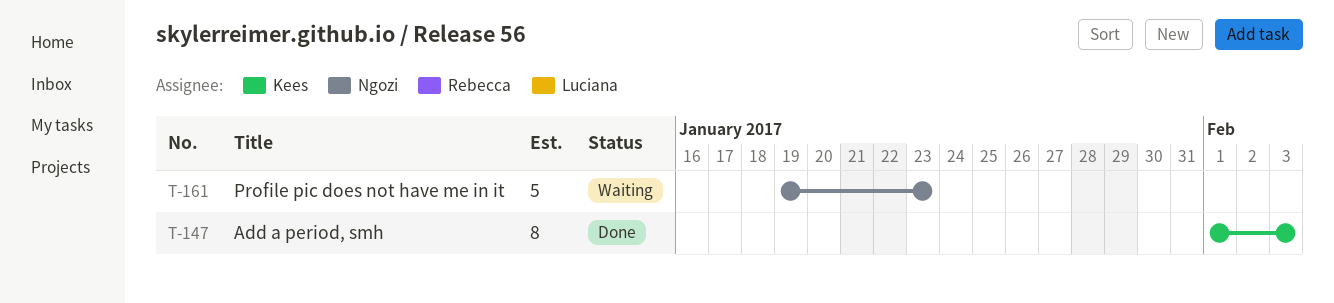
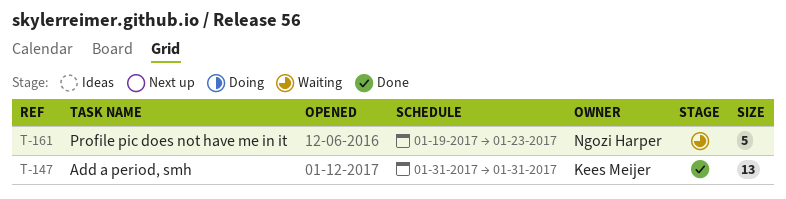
T-147, estimate: 8 -> 13
T-147, start: Feb 1 -> Jan 31
T-147, due: Feb 3 -> Jan 31

